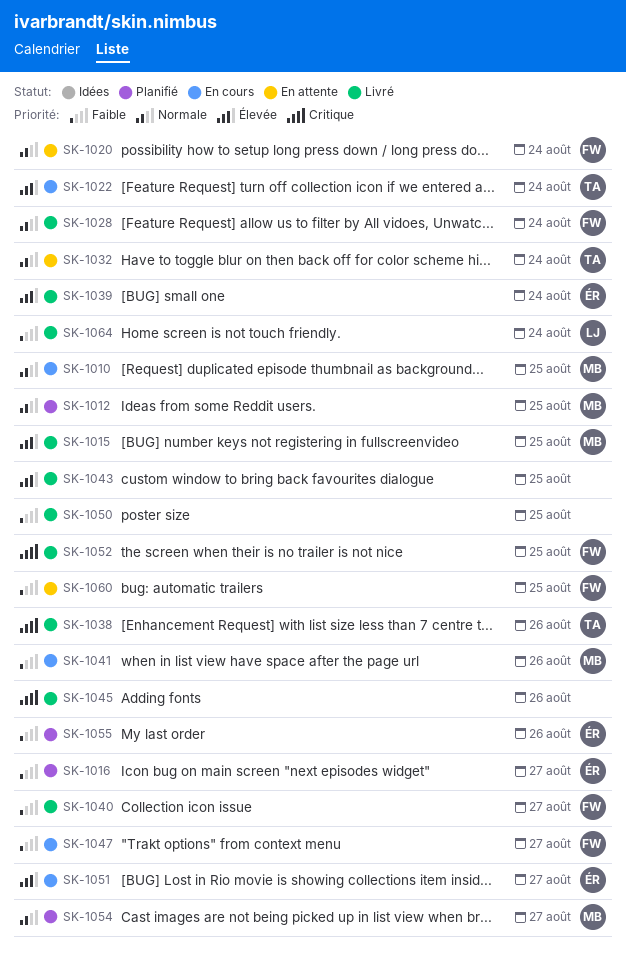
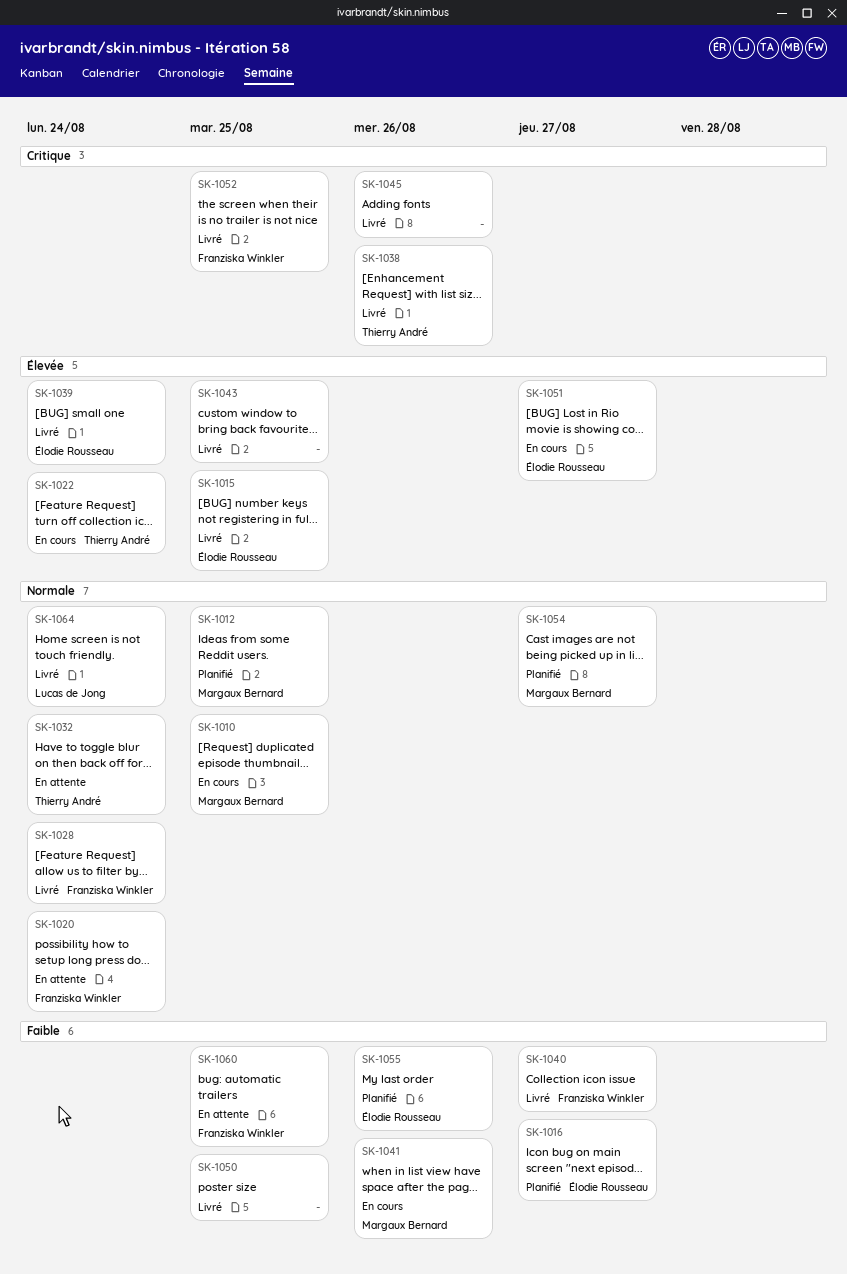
SK-1015, owner: Margaux Bernard -> Élodie Rousseau
SK-1047: present -> none
SK-1064, priority: Faible -> Normale

